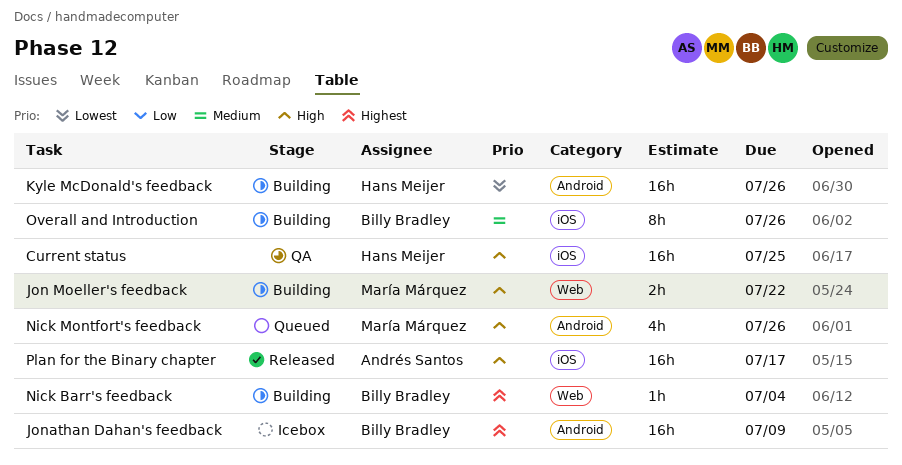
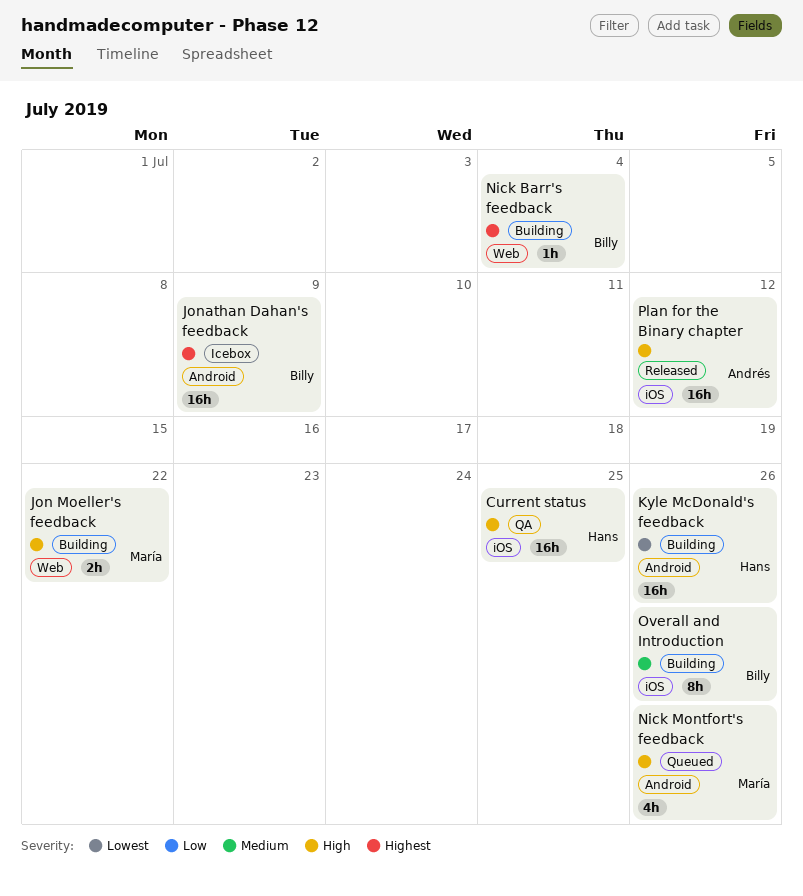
Plan for the Binary chapter, due: Jul 17 -> Jul 12

